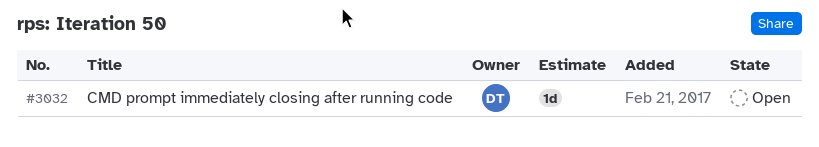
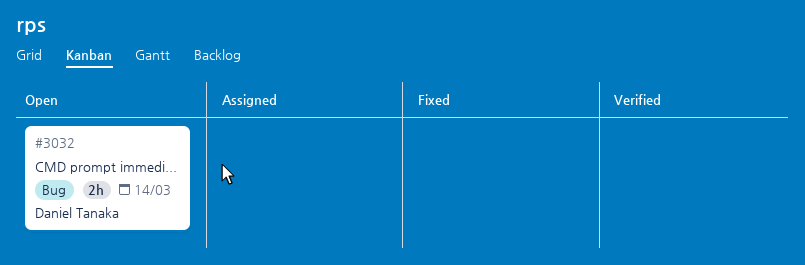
#3032, estimate: 1d -> 2h

